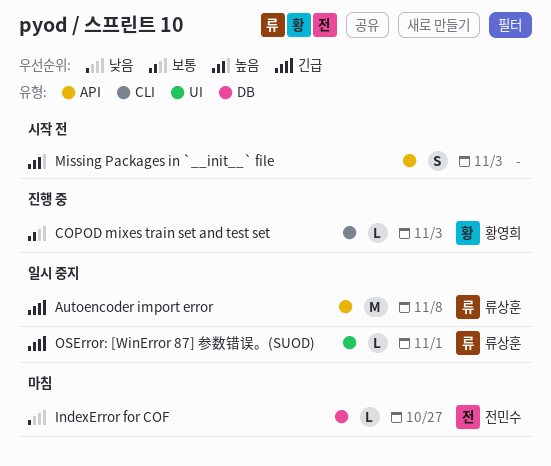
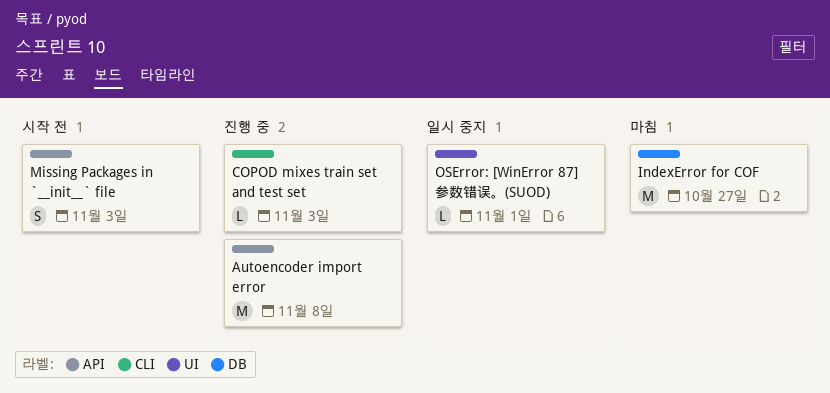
Autoencoder import error, status: 일시 중지 -> 진행 중
IndexError for COF, estimate: L -> M

